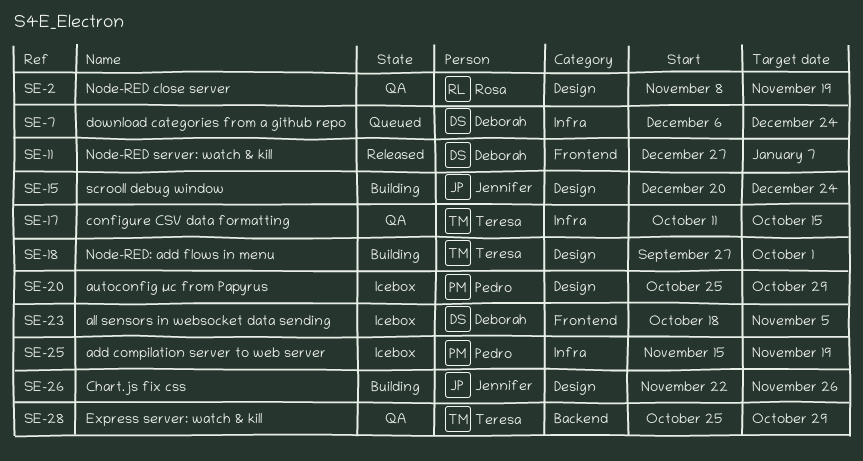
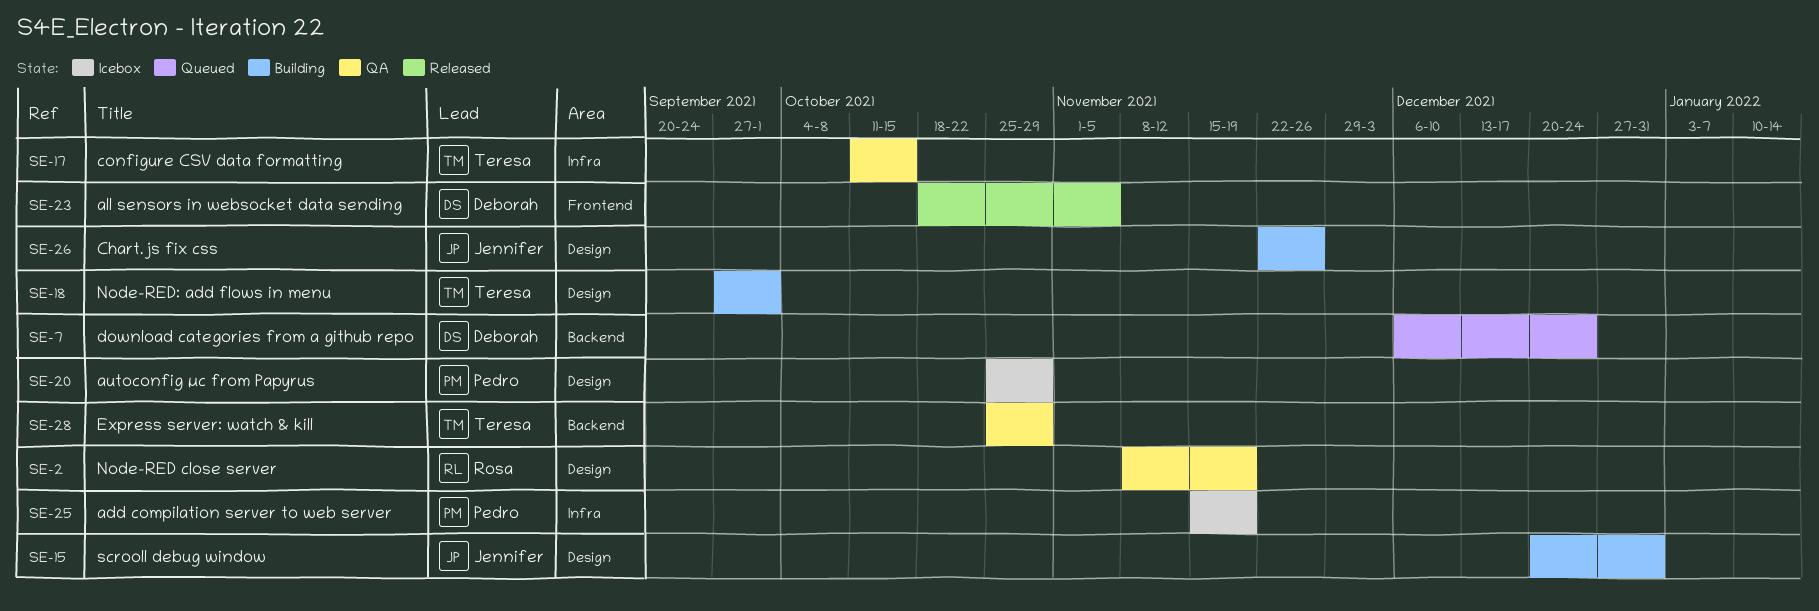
SE-7, label: Infra -> Backend
SE-11: present -> none
SE-15, due: Dec 24 -> Dec 31
SE-23, status: Icebox -> Released

